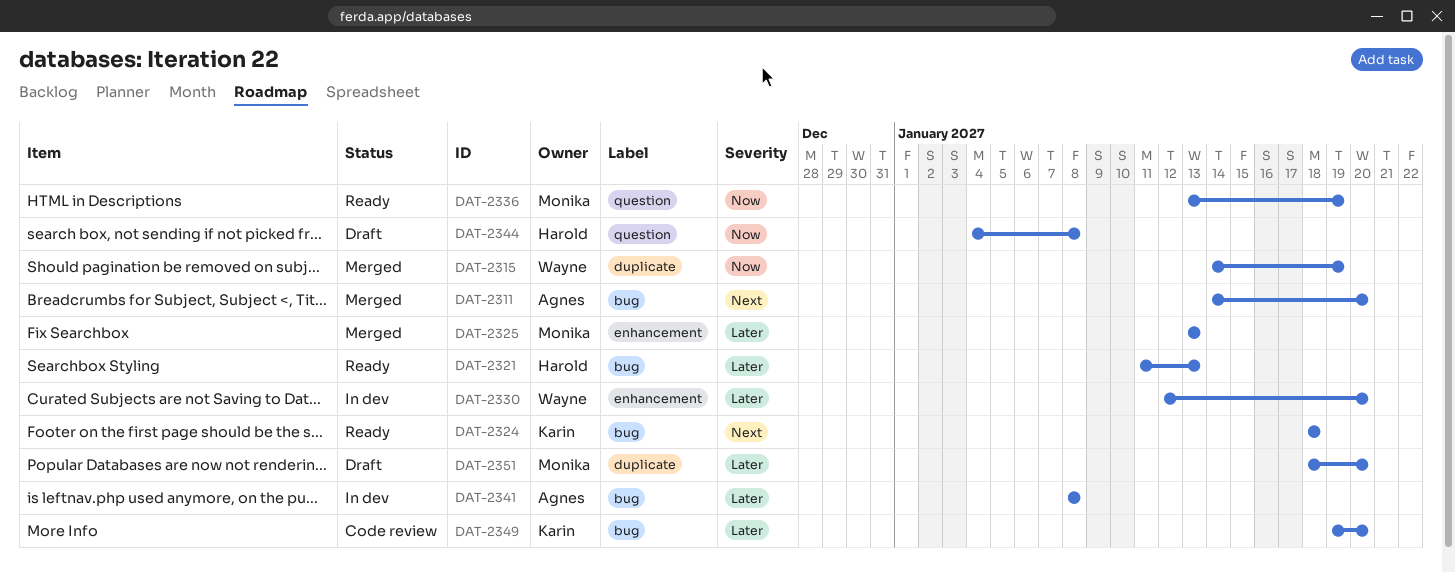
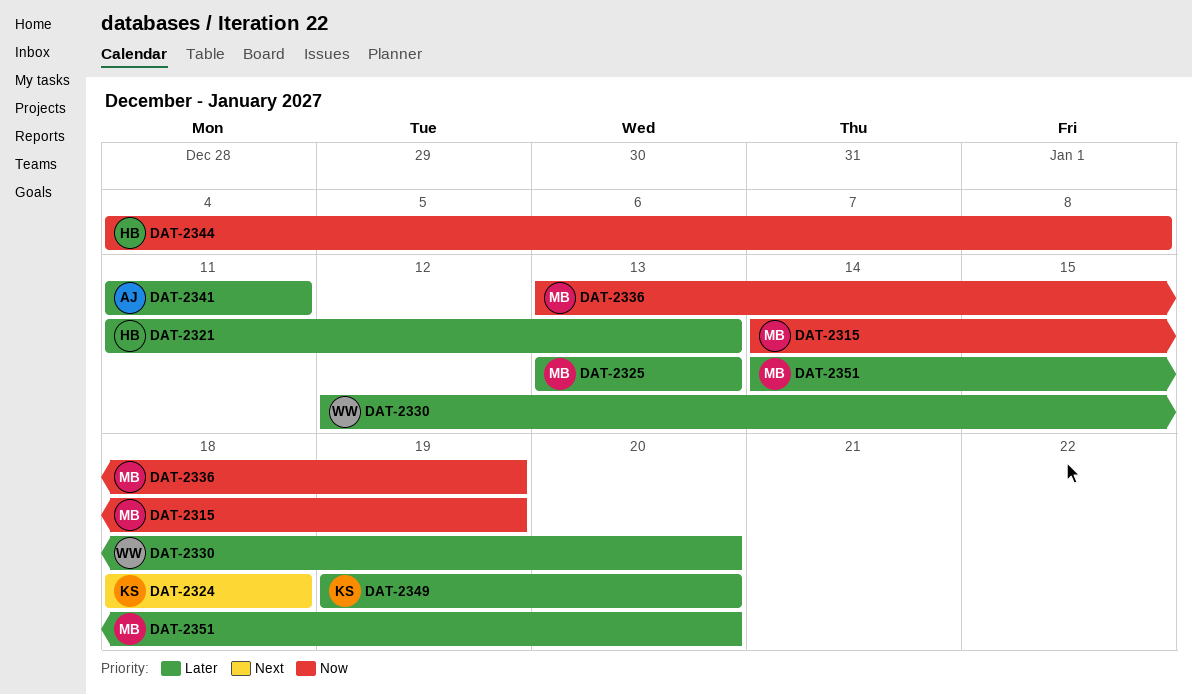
DAT-2311: present -> none
DAT-2315, owner: Wayne -> Monika
DAT-2341, start: Jan 8 -> Jan 11
DAT-2341, due: Jan 8 -> Jan 11
DAT-2351, start: Jan 18 -> Jan 14

